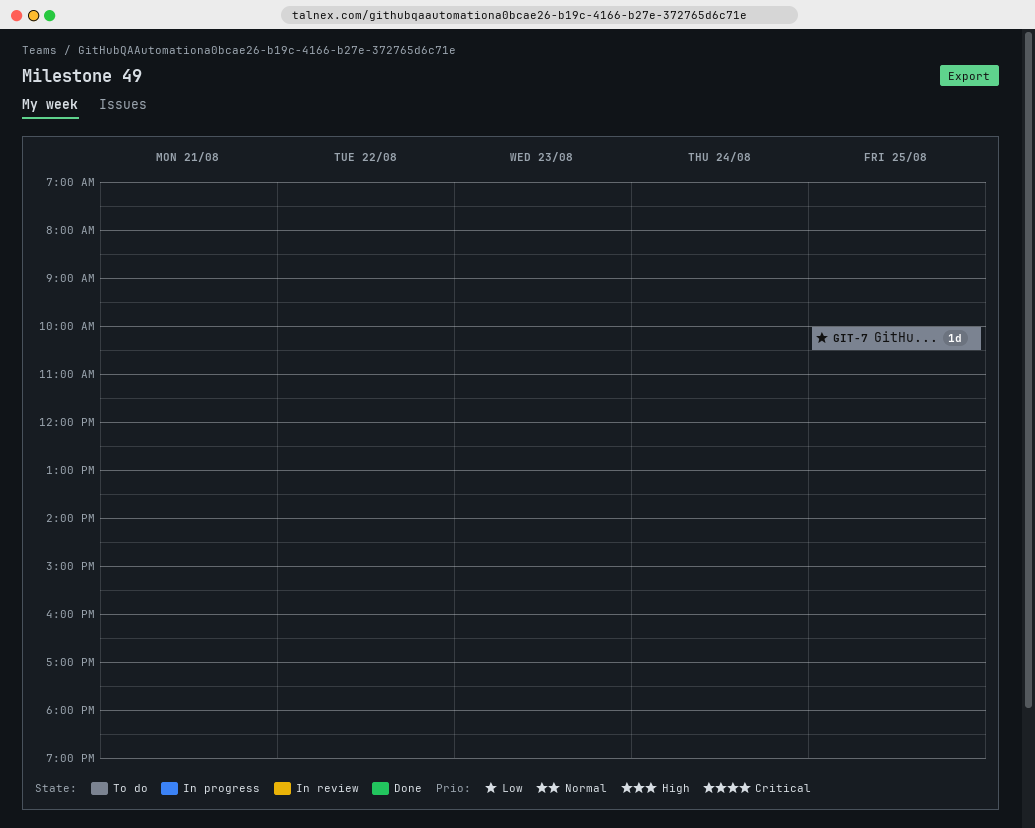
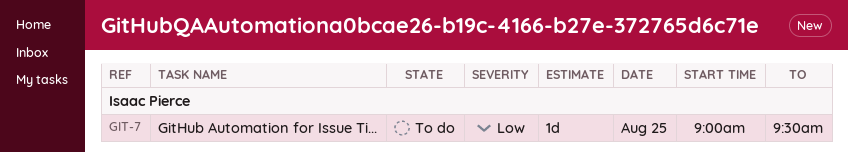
GIT-7, begins: 10:00 -> 09:00
GIT-7, ends: 10:30 -> 09:30

